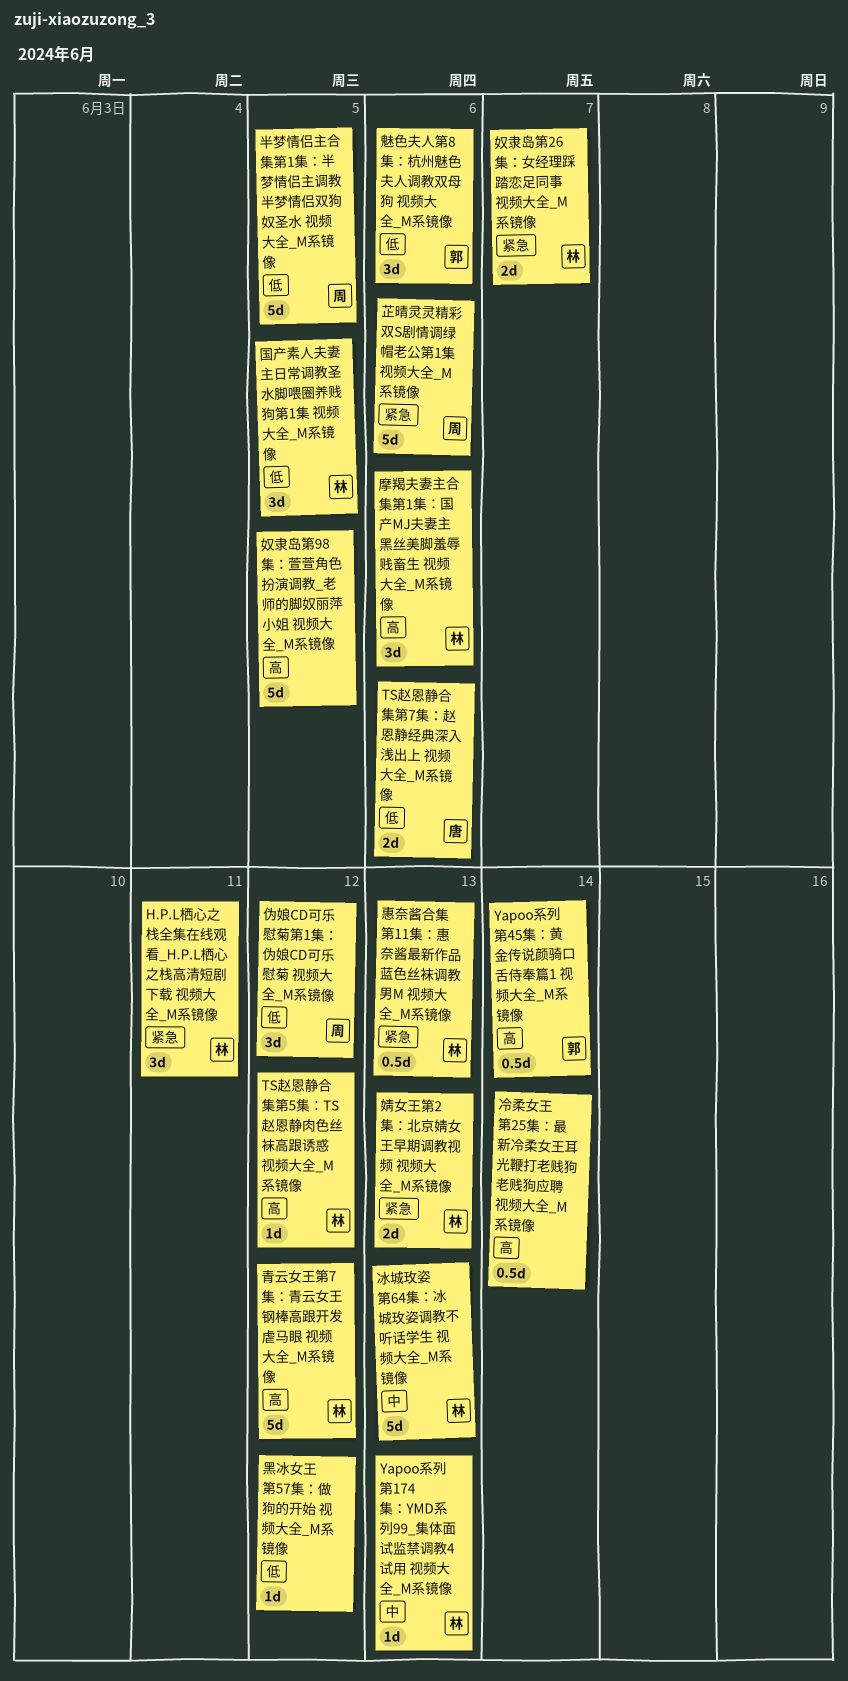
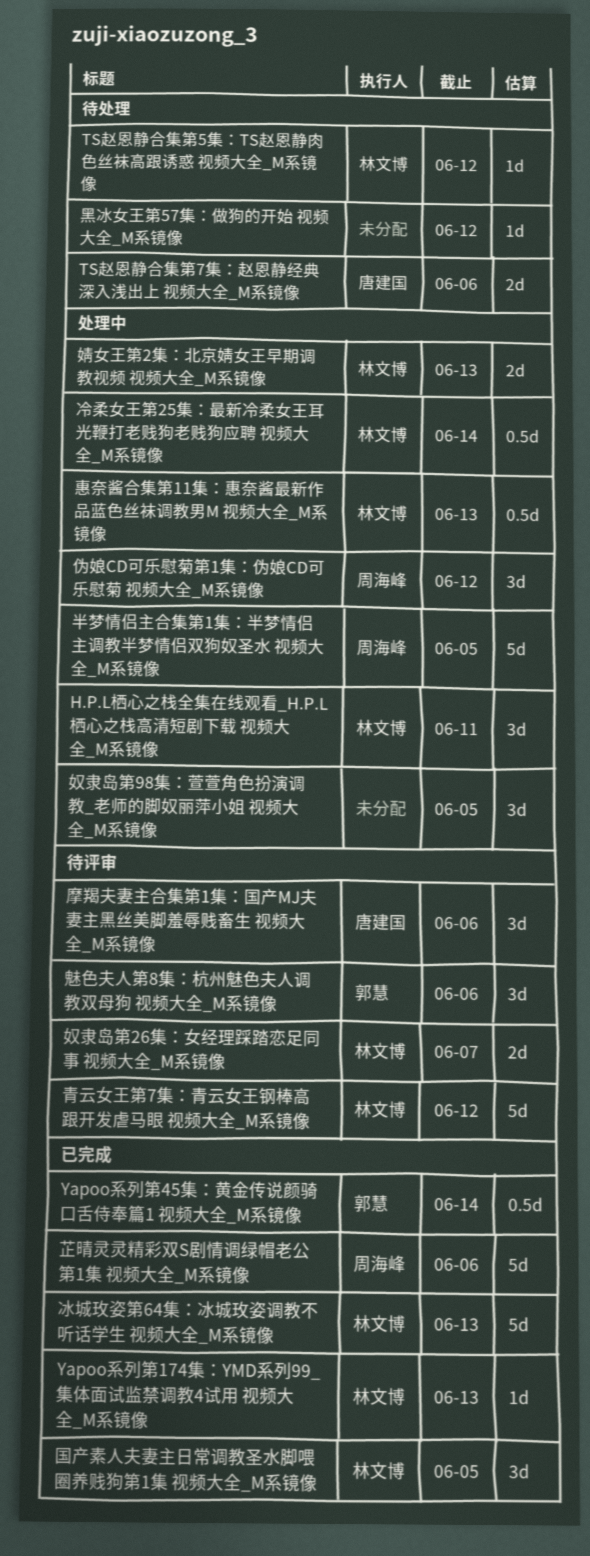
冷柔女王第25集：最新冷柔女王耳光鞭打老贱狗老贱狗应聘 视频大全_M系镜像, owner: none -> 林文博
奴隶岛第98集：萱萱角色扮演调教_老师的脚奴丽萍小姐 视频大全_M系镜像, estimate: 5d -> 3d
摩羯夫妻主合集第1集：国产MJ夫妻主黑丝美脚羞辱贱畜生 视频大全_M系镜像, owner: 林文博 -> 唐建国

